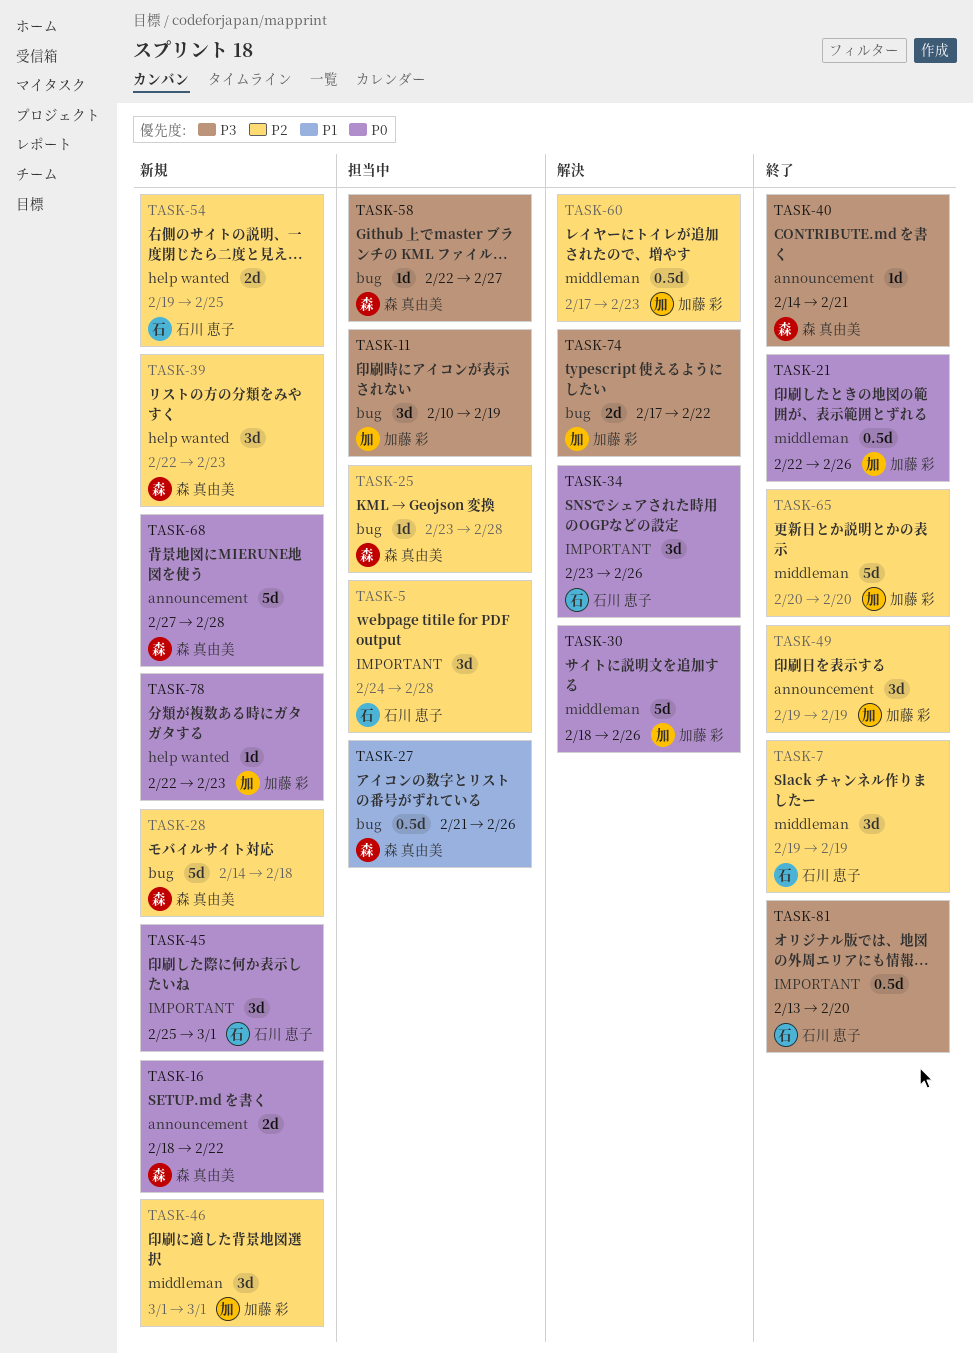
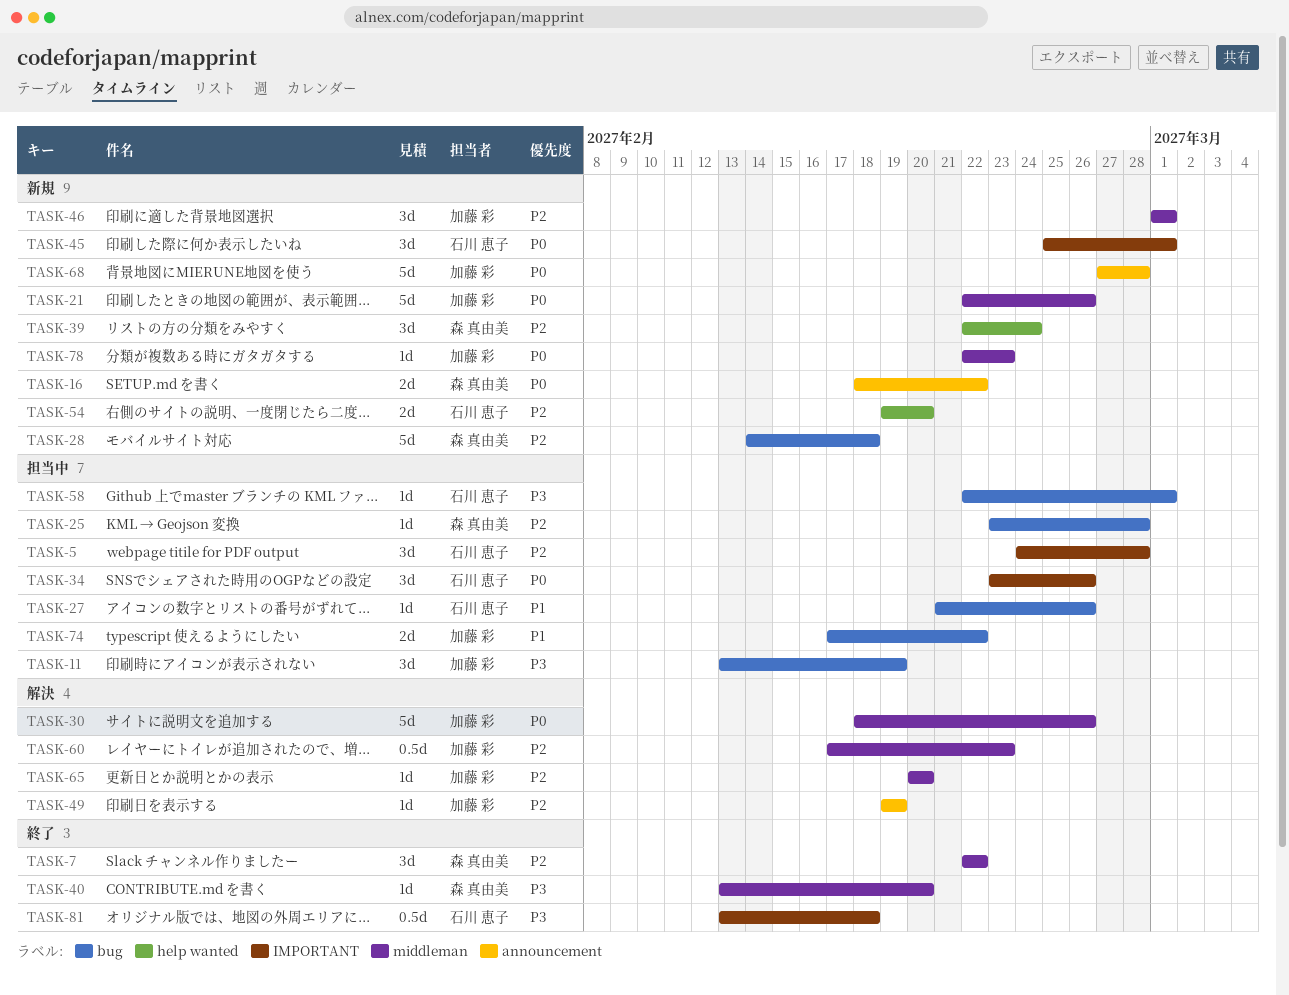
TASK-7, owner: 石川 恵子 -> 森 真由美
TASK-7, start: Feb 19 -> Feb 22
TASK-7, due: Feb 19 -> Feb 22
TASK-11, start: Feb 10 -> Feb 13
TASK-21, status: 終了 -> 新規
TASK-21, estimate: 0.5d -> 5d
TASK-27, owner: 森 真由美 -> 石川 恵子
TASK-27, estimate: 0.5d -> 1d
TASK-34, status: 解決 -> 担当中
TASK-39, due: Feb 23 -> Feb 24
TASK-40, label: announcement -> middleman
TASK-40, start: Feb 14 -> Feb 13
TASK-40, due: Feb 21 -> Feb 20
TASK-49, status: 終了 -> 解決
TASK-49, estimate: 3d -> 1d
TASK-54, due: Feb 25 -> Feb 20
TASK-58, owner: 森 真由美 -> 石川 恵子
TASK-58, due: Feb 27 -> Mar 1
TASK-65, status: 終了 -> 解決
TASK-65, estimate: 5d -> 1d
TASK-68, owner: 森 真由美 -> 加藤 彩
TASK-74, status: 解決 -> 担当中
TASK-74, priority: P3 -> P1
TASK-78, label: help wanted -> middleman
TASK-81, due: Feb 20 -> Feb 18

